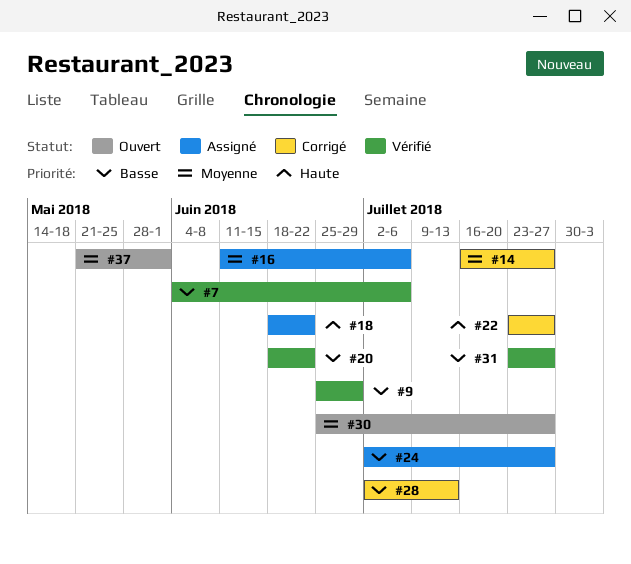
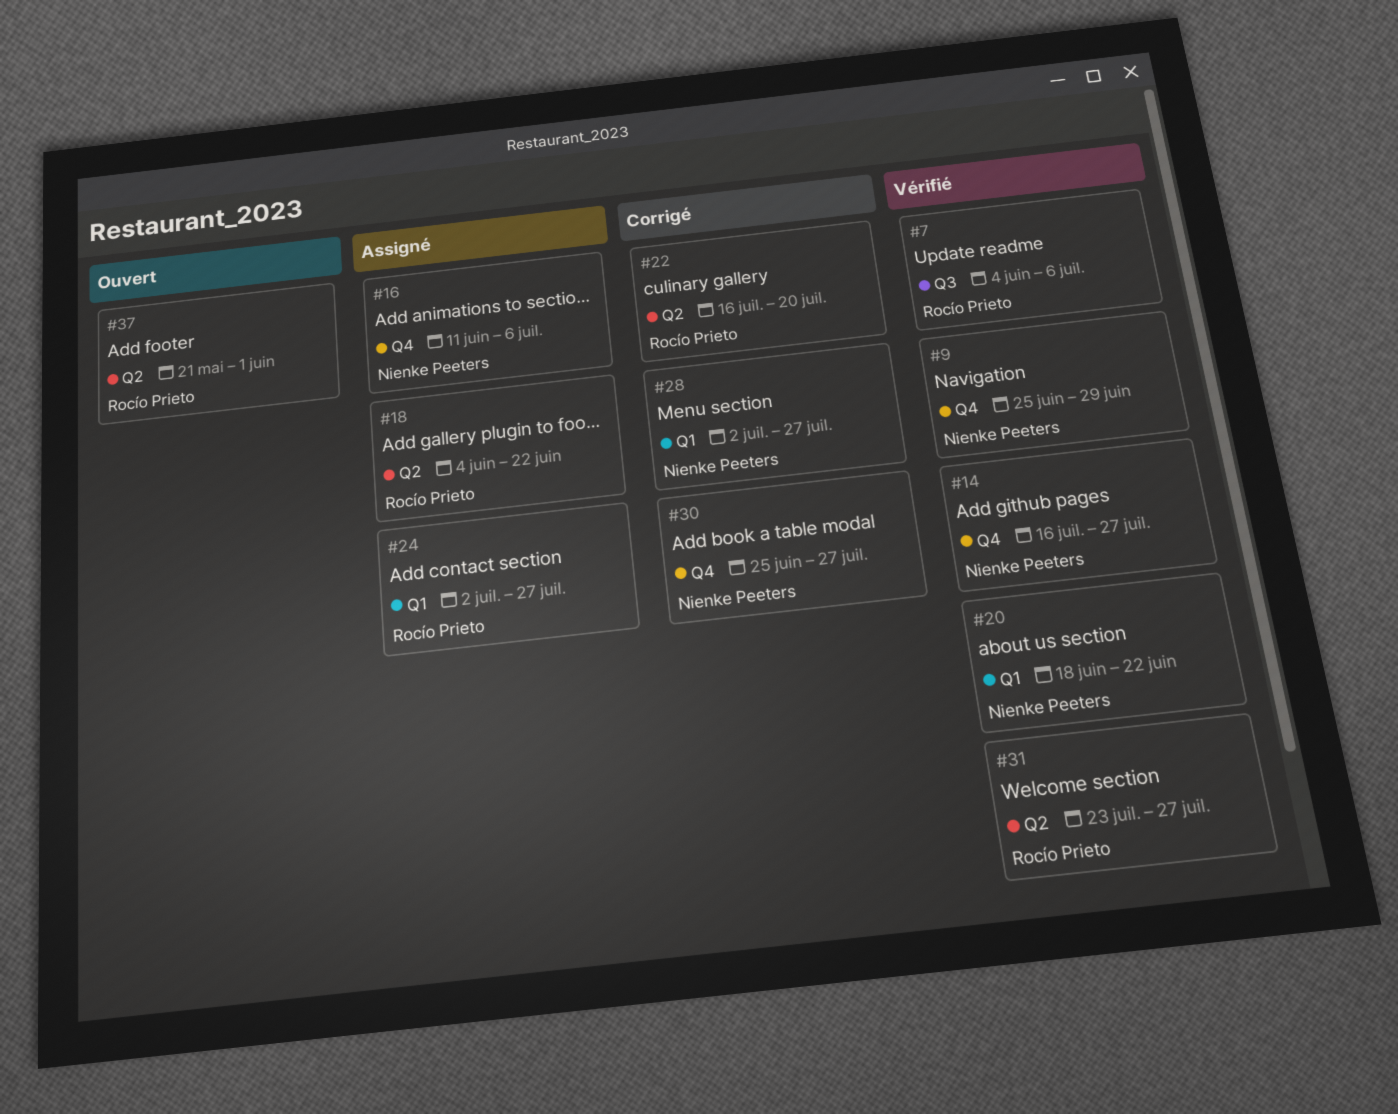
#14, status: Corrigé -> Vérifié
#18, start: Jun 18 -> Jun 4
#22, start: Jul 23 -> Jul 16
#22, due: Jul 27 -> Jul 20
#28, due: Jul 13 -> Jul 27
#30, status: Ouvert -> Corrigé

